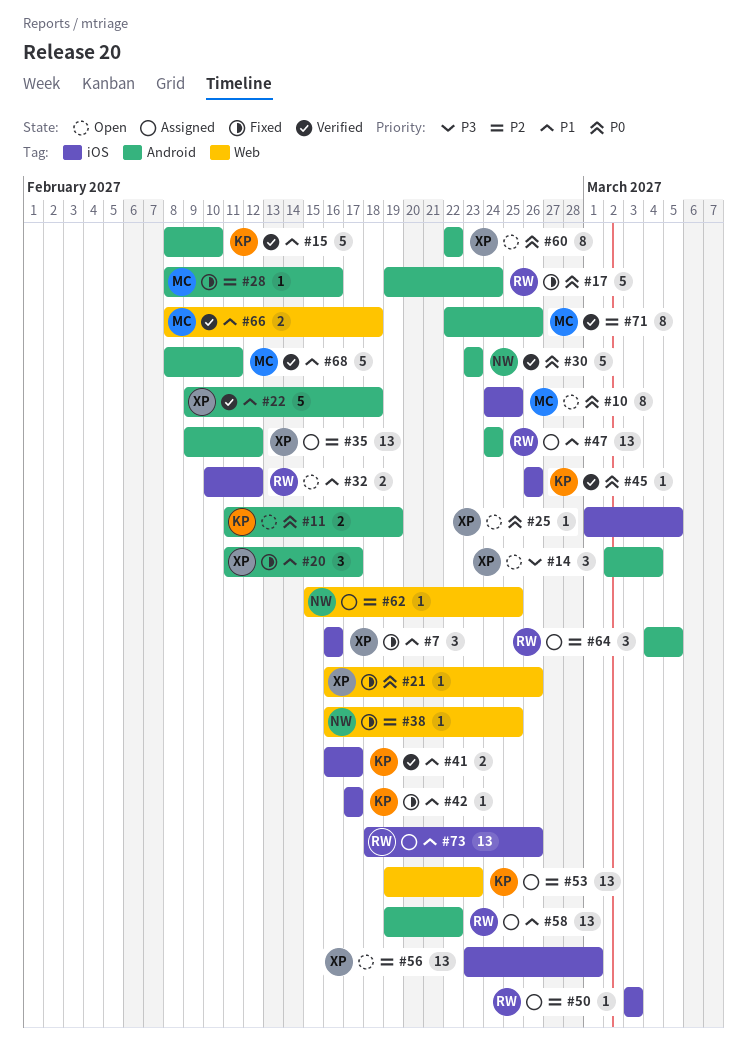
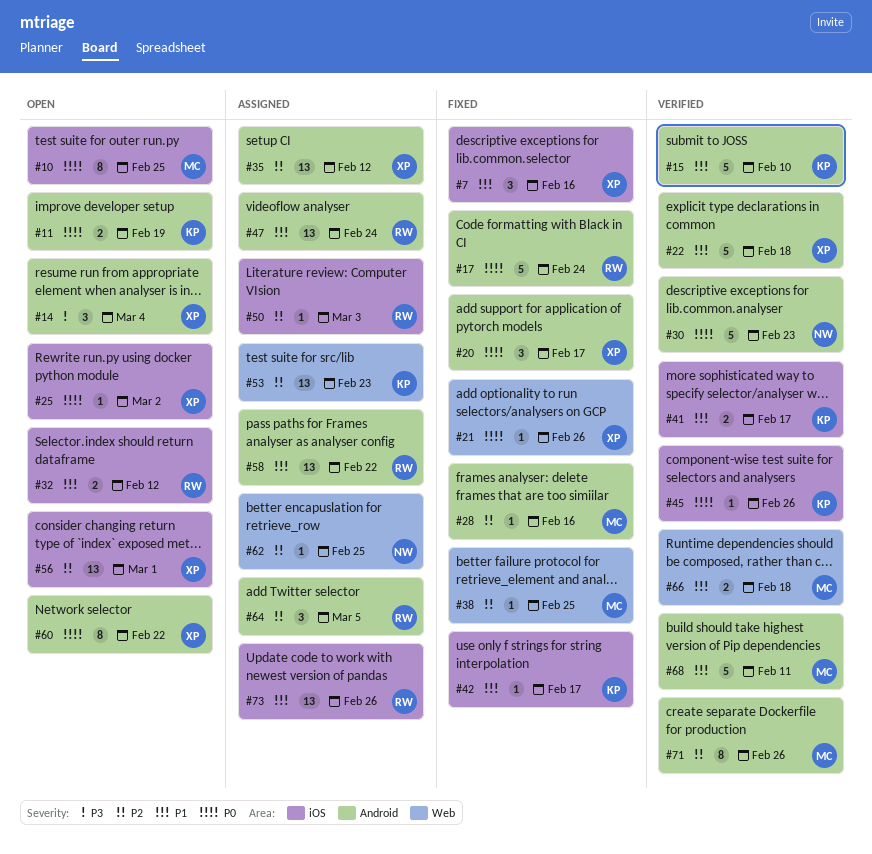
#20, priority: P1 -> P0
#25, due: Mar 5 -> Mar 2
#38, owner: NW -> MC

